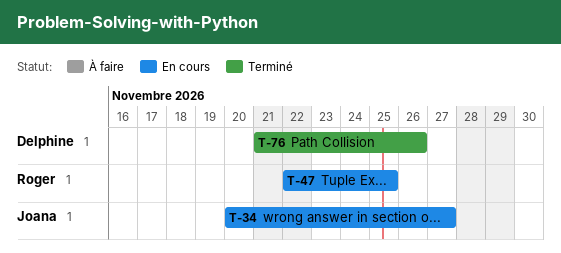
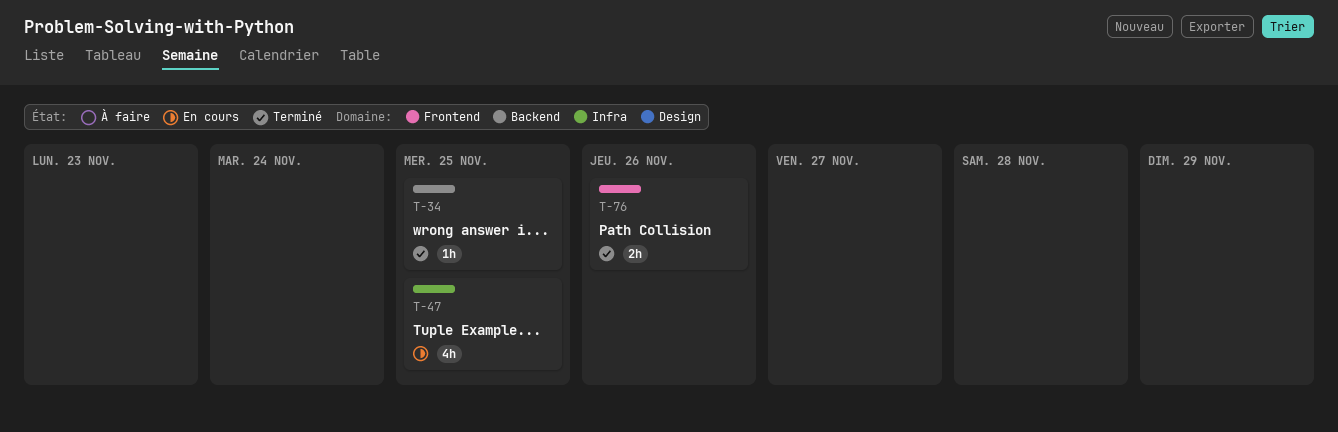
T-34, status: En cours -> Terminé
T-34, due: Nov 27 -> Nov 25

